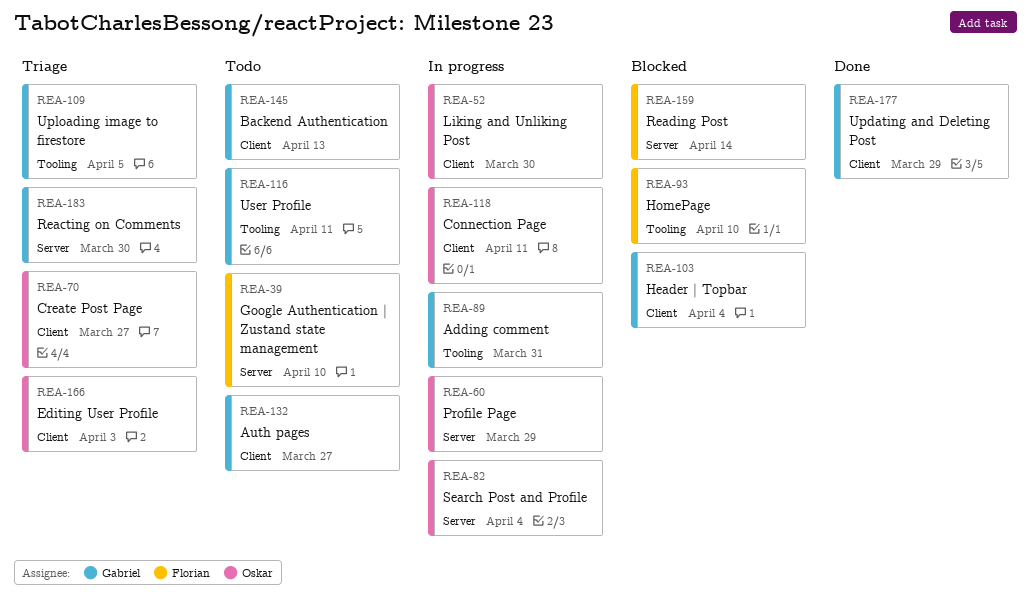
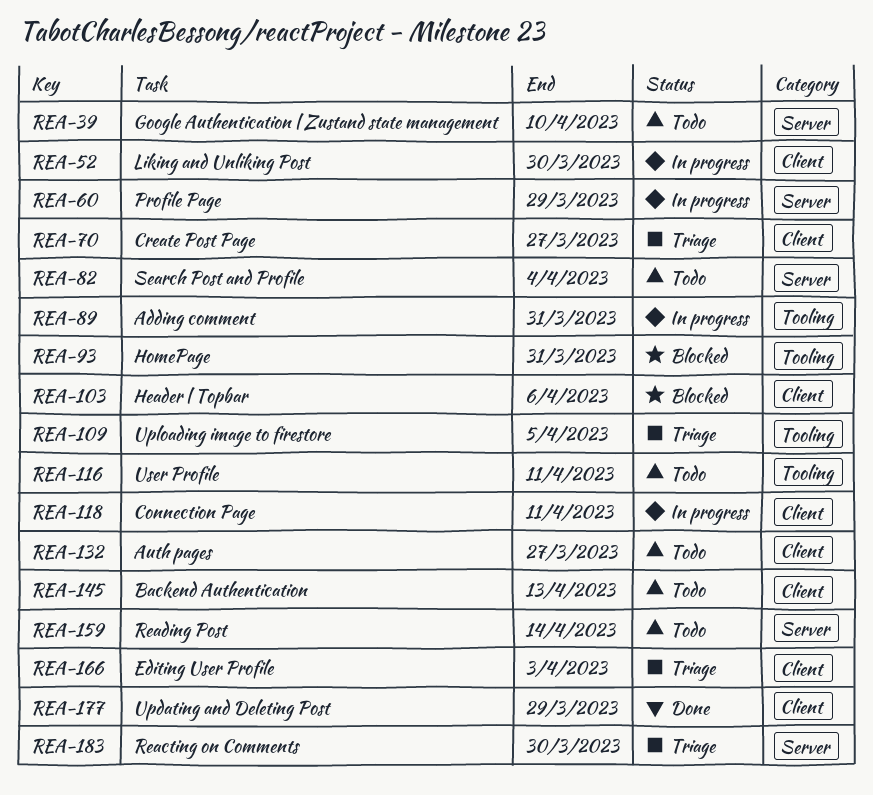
REA-82, status: In progress -> Todo
REA-93, due: Apr 10 -> Mar 31
REA-103, due: Apr 4 -> Apr 6
REA-159, status: Blocked -> Todo

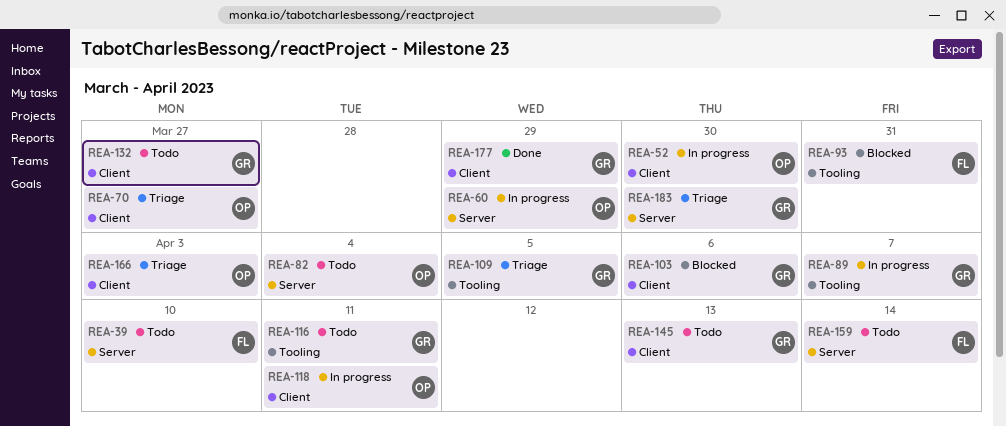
REA-89, due: Mar 31 -> Apr 7

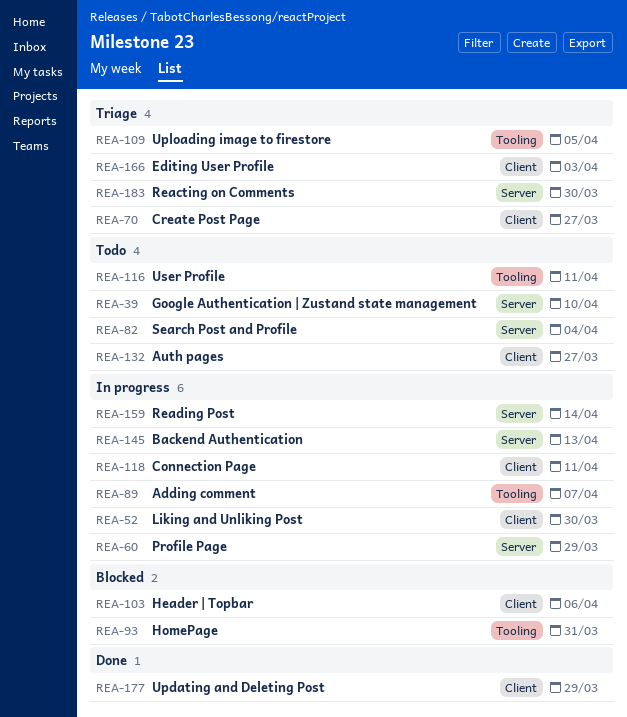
REA-145, status: Todo -> In progress
REA-145, label: Client -> Server
REA-159, status: Todo -> In progress

